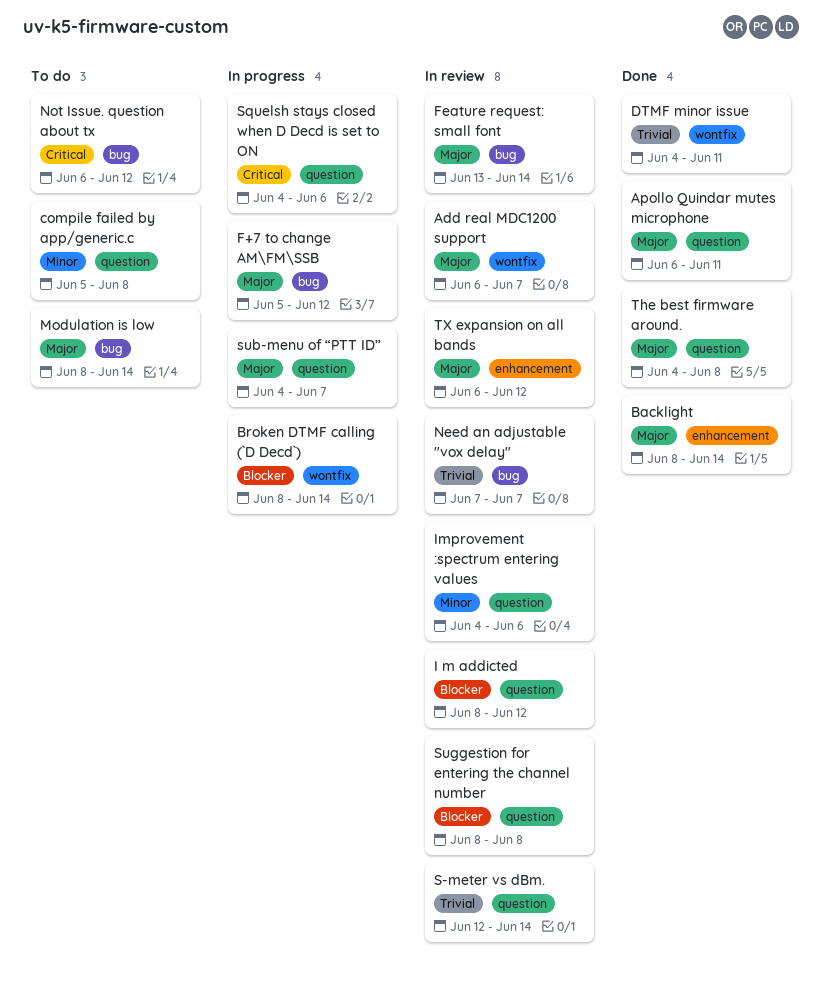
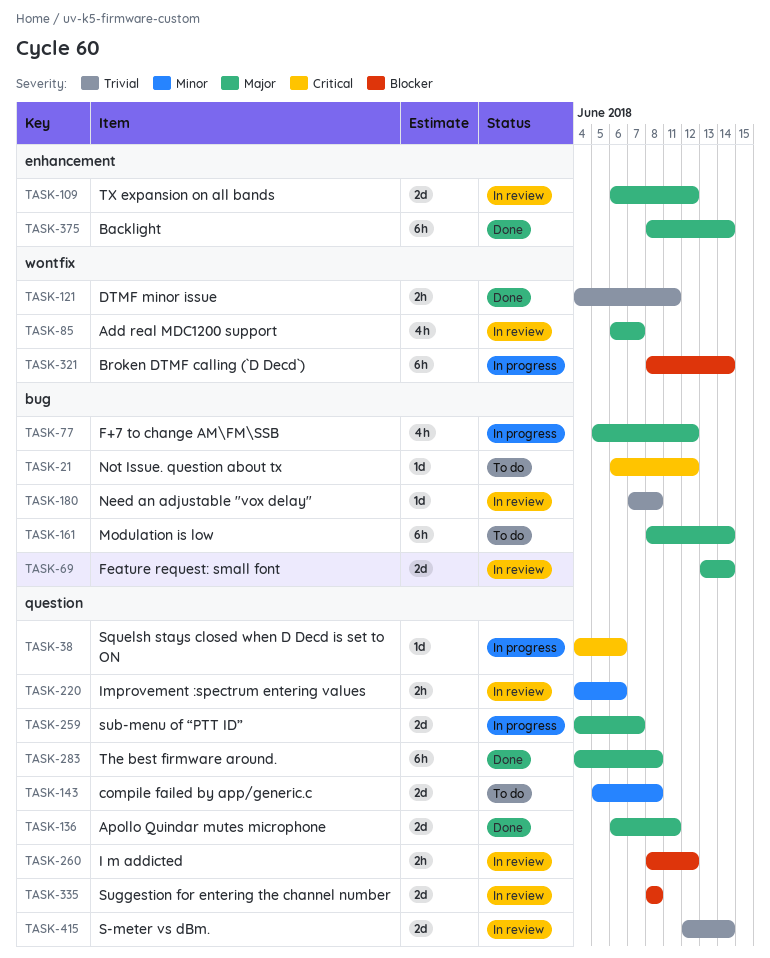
Need an adjustable "vox delay", due: Jun 7 -> Jun 8

